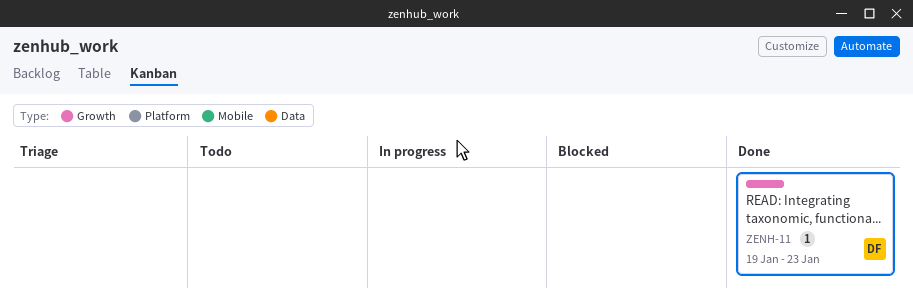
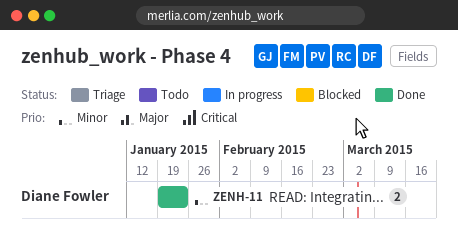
ZENH-11, estimate: 1 -> 2

